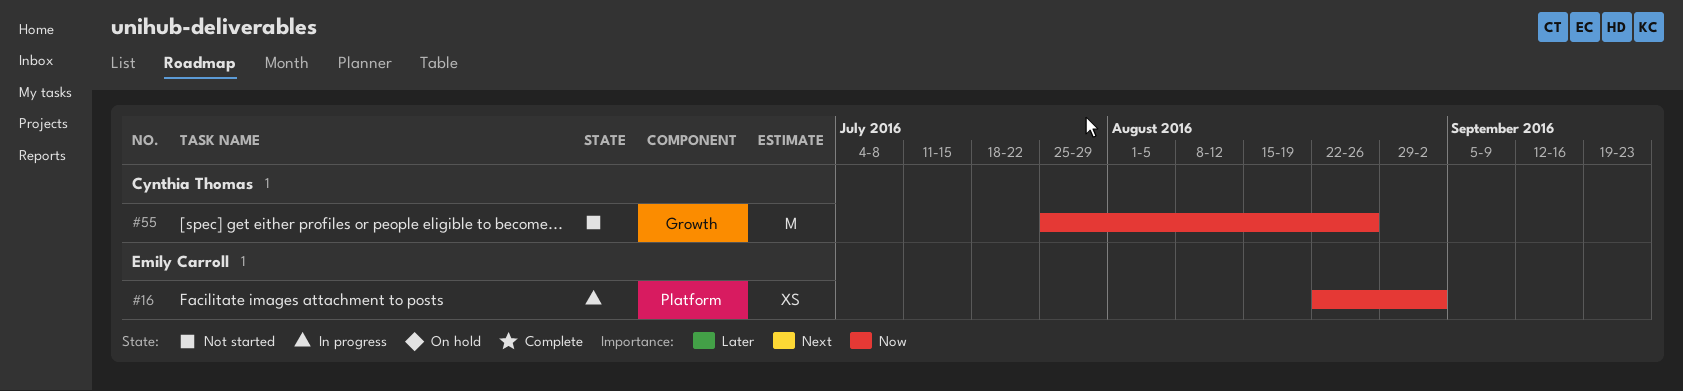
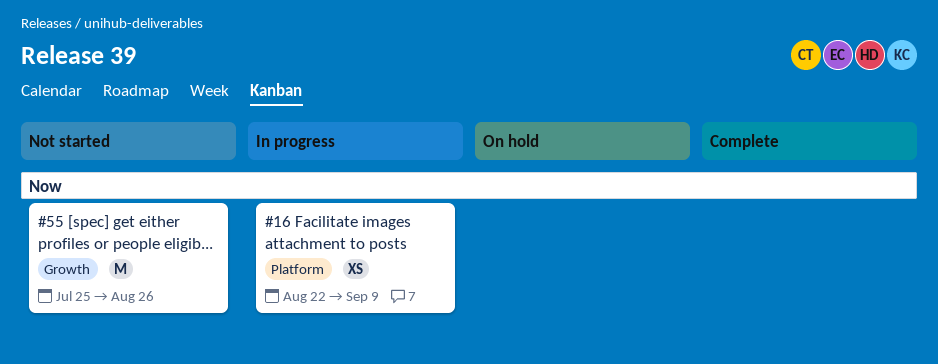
#16, due: Sep 2 -> Sep 9

